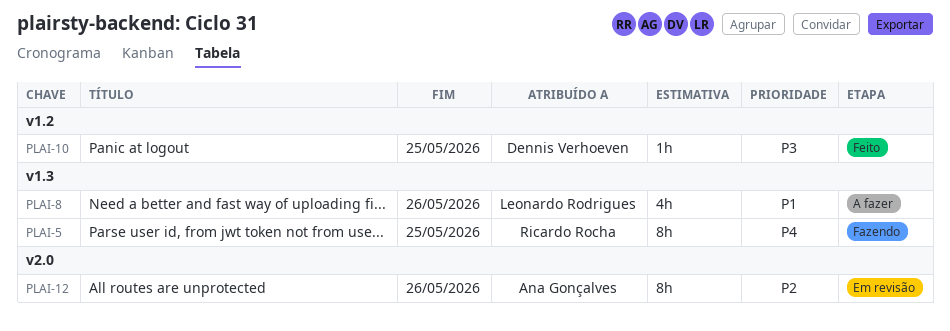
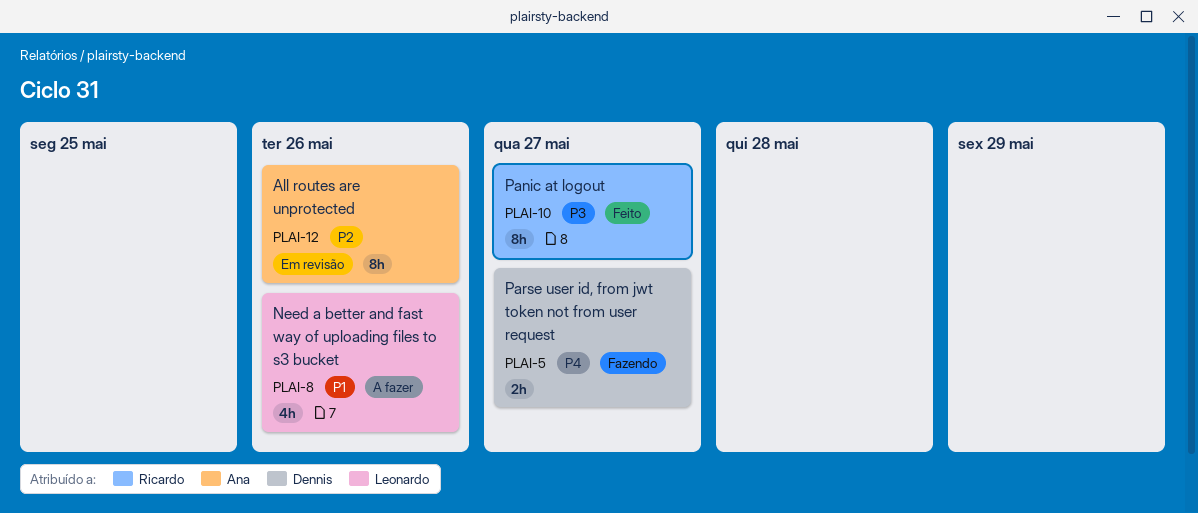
PLAI-5, owner: Ricardo Rocha -> Dennis Verhoeven
PLAI-5, estimate: 8h -> 2h
PLAI-5, due: May 25 -> May 27
PLAI-10, owner: Dennis Verhoeven -> Ricardo Rocha
PLAI-10, estimate: 1h -> 8h
PLAI-10, due: May 25 -> May 27

